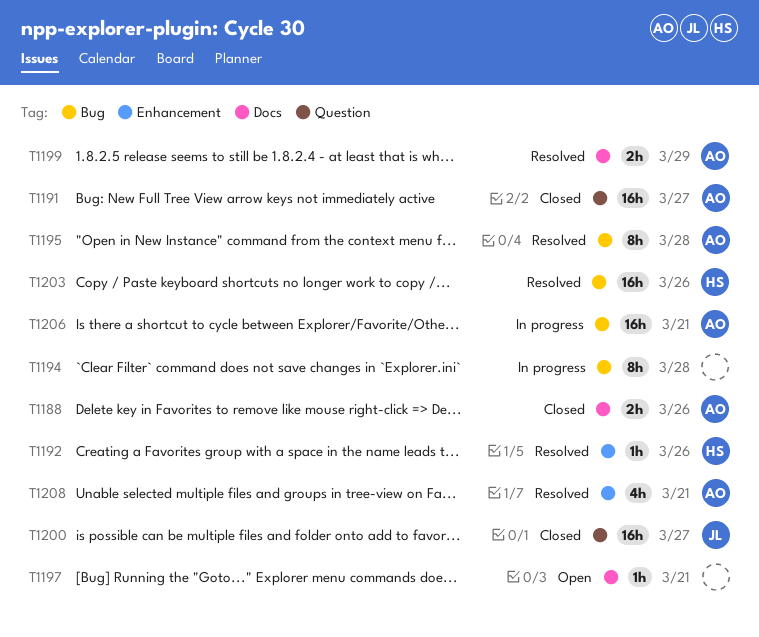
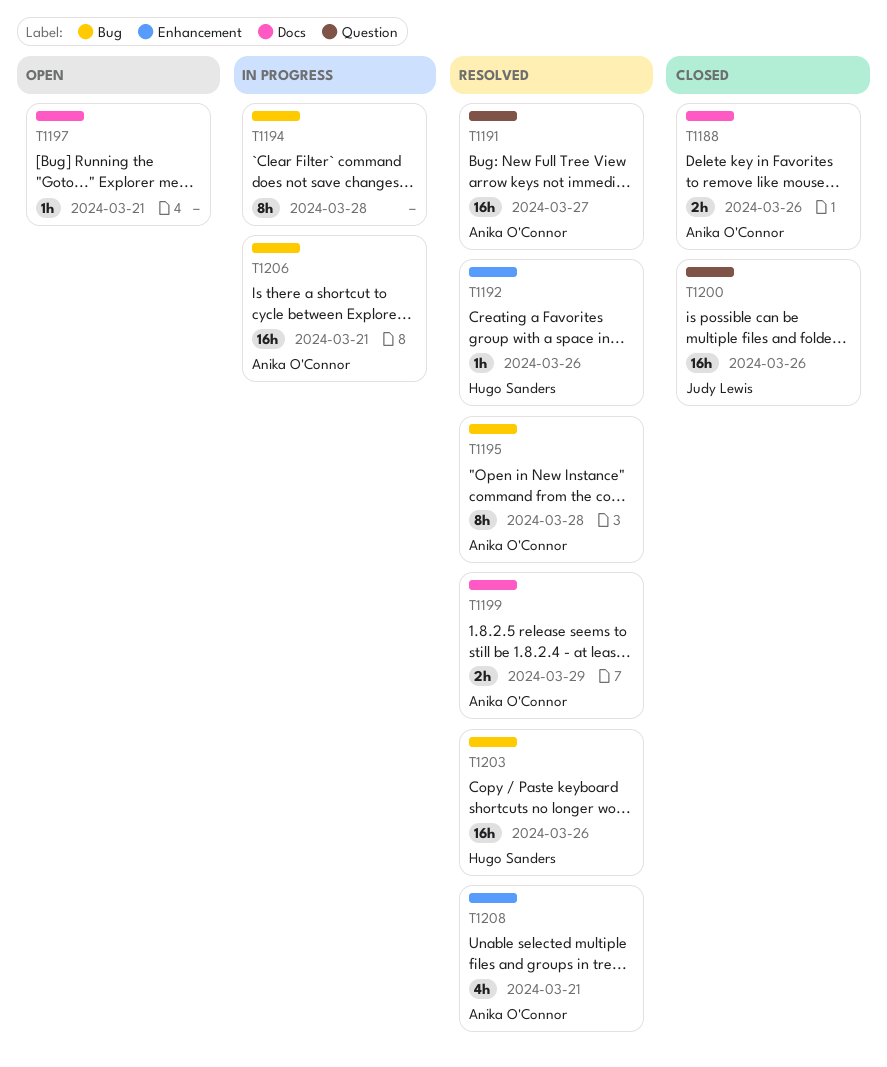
T1191, status: Closed -> Resolved
T1200, due: Mar 27 -> Mar 26

